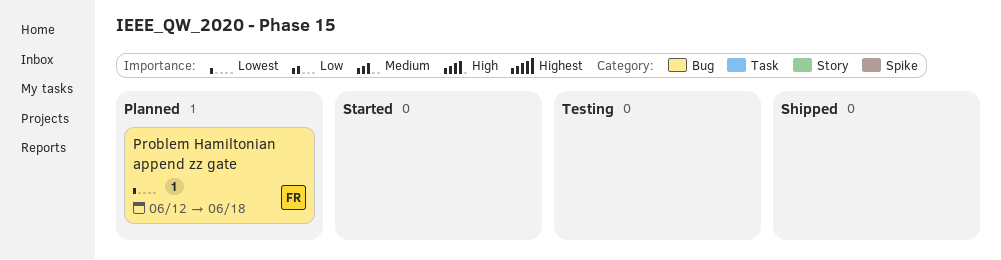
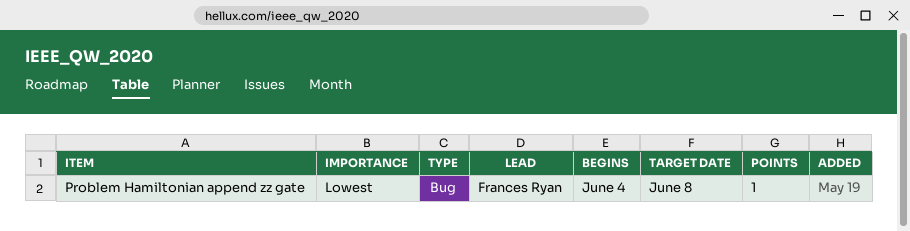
Problem Hamiltonian append zz gate, start: Jun 12 -> Jun 4
Problem Hamiltonian append zz gate, due: Jun 18 -> Jun 8

